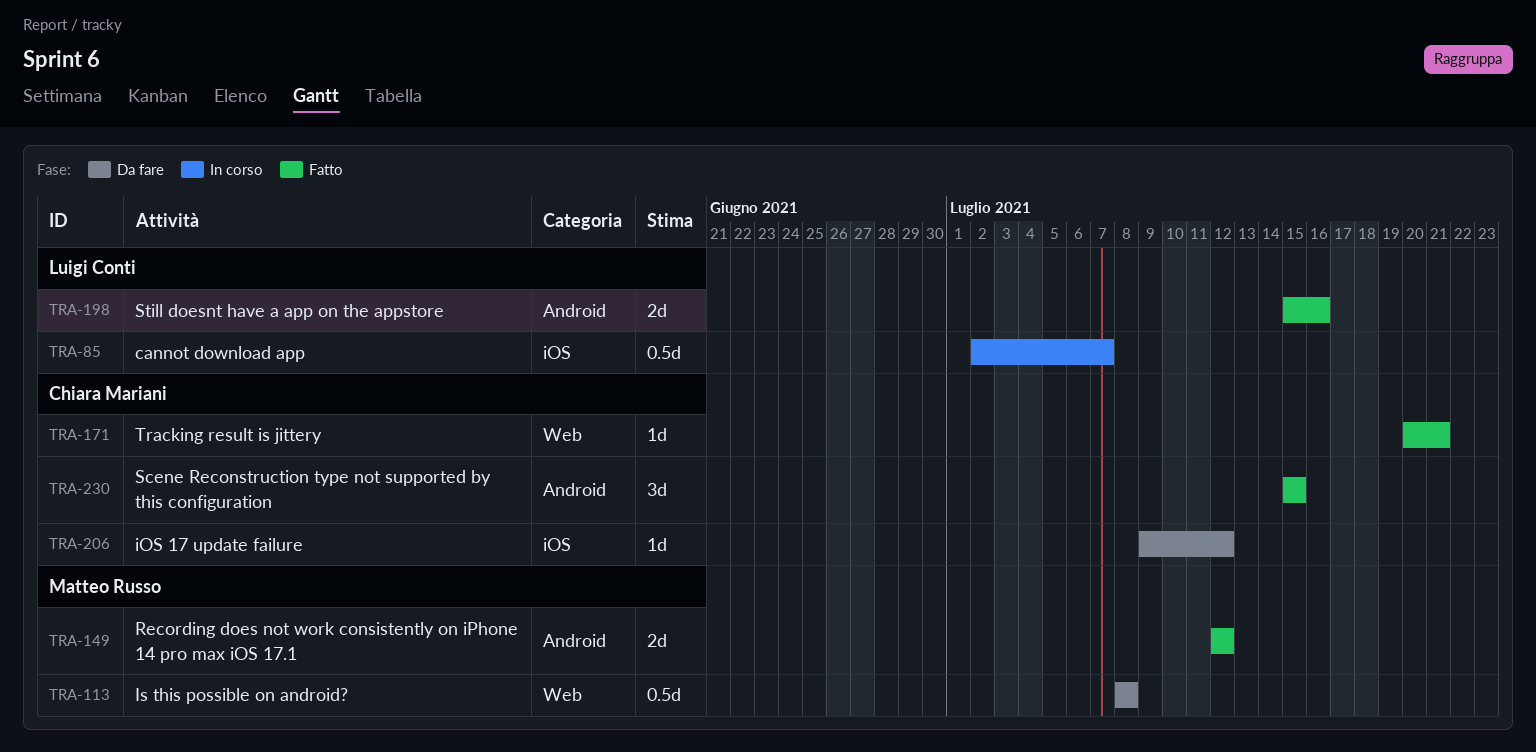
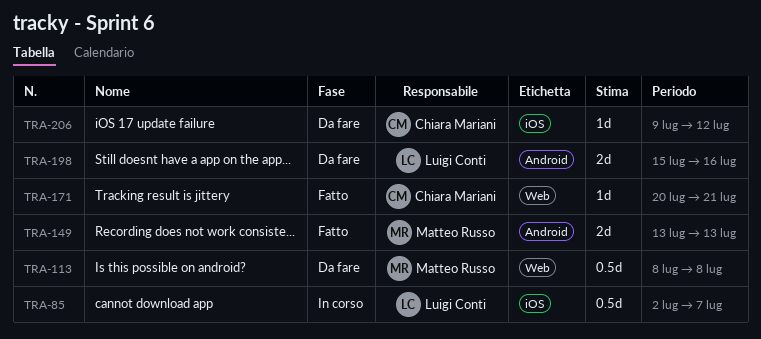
TRA-149, start: Jul 12 -> Jul 13
TRA-149, due: Jul 12 -> Jul 13
TRA-198, status: Fatto -> Da fare
TRA-230: present -> none

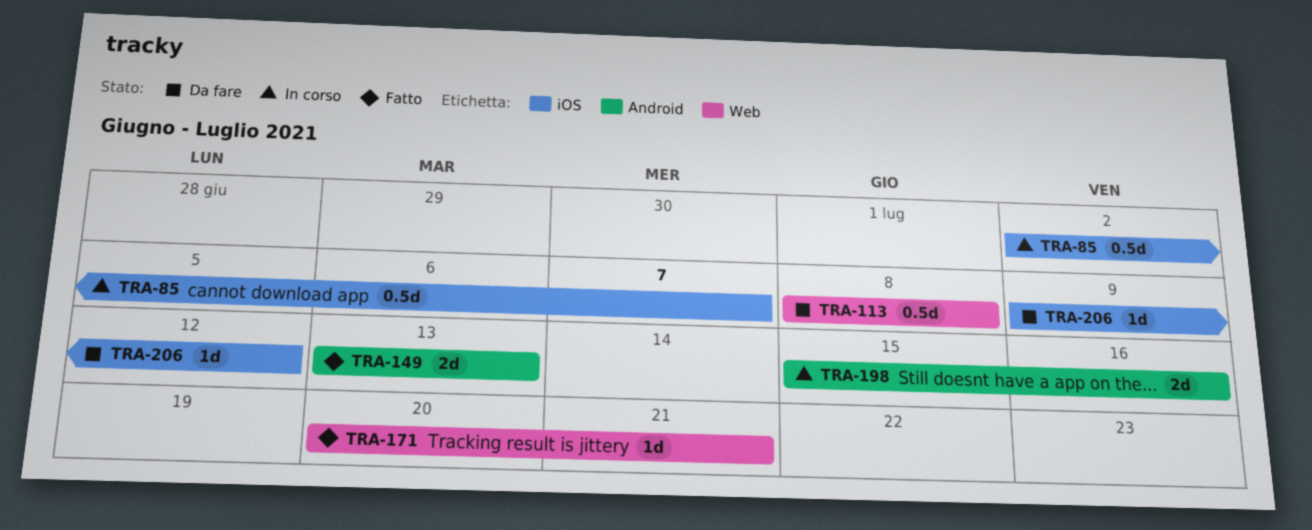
TRA-198, status: Da fare -> In corso

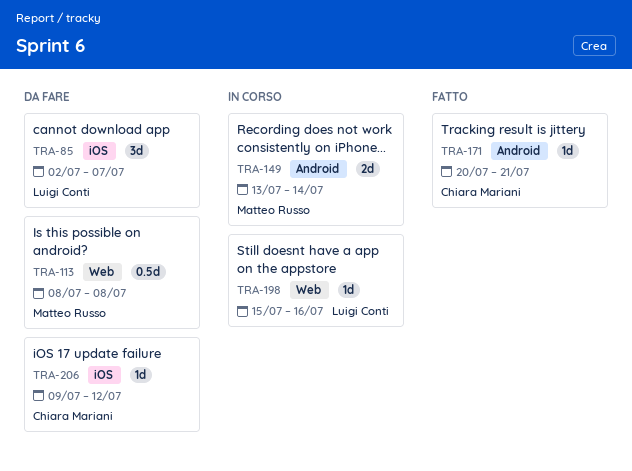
TRA-85, status: In corso -> Da fare
TRA-85, estimate: 0.5d -> 3d
TRA-149, status: Fatto -> In corso
TRA-149, due: Jul 13 -> Jul 14
TRA-171, label: Web -> Android
TRA-198, label: Android -> Web
TRA-198, estimate: 2d -> 1d

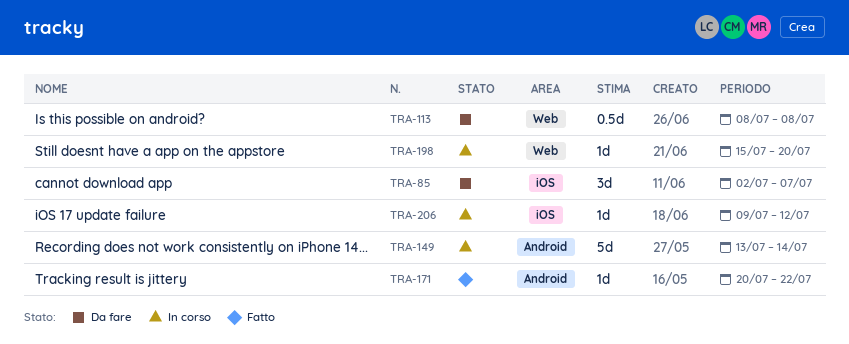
TRA-149, estimate: 2d -> 5d
TRA-171, due: Jul 21 -> Jul 22
TRA-198, due: Jul 16 -> Jul 20
TRA-206, status: Da fare -> In corso

